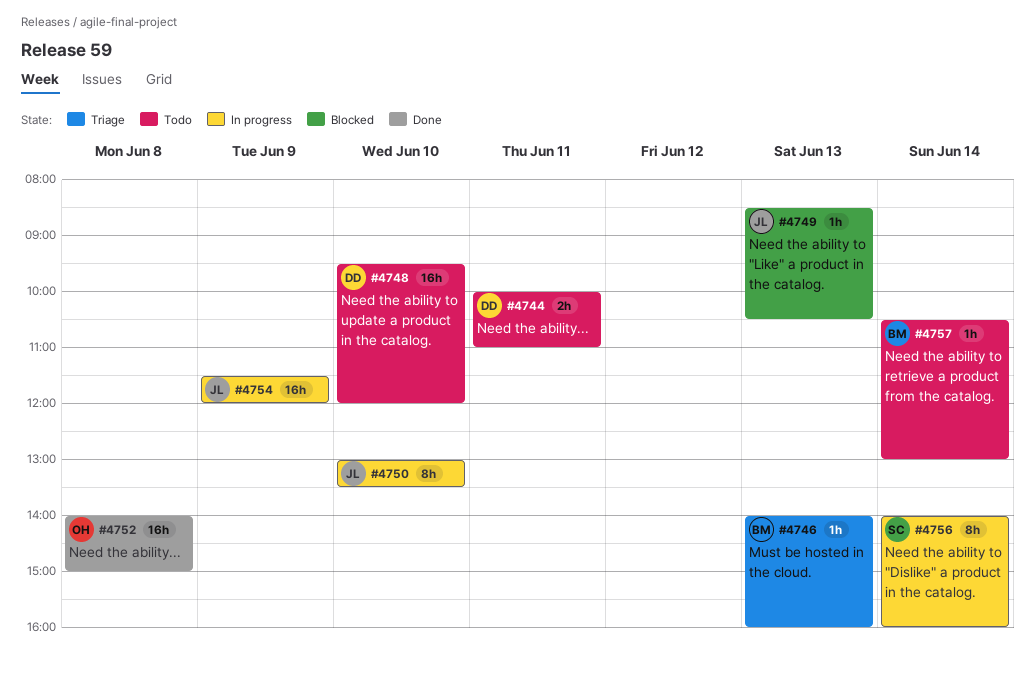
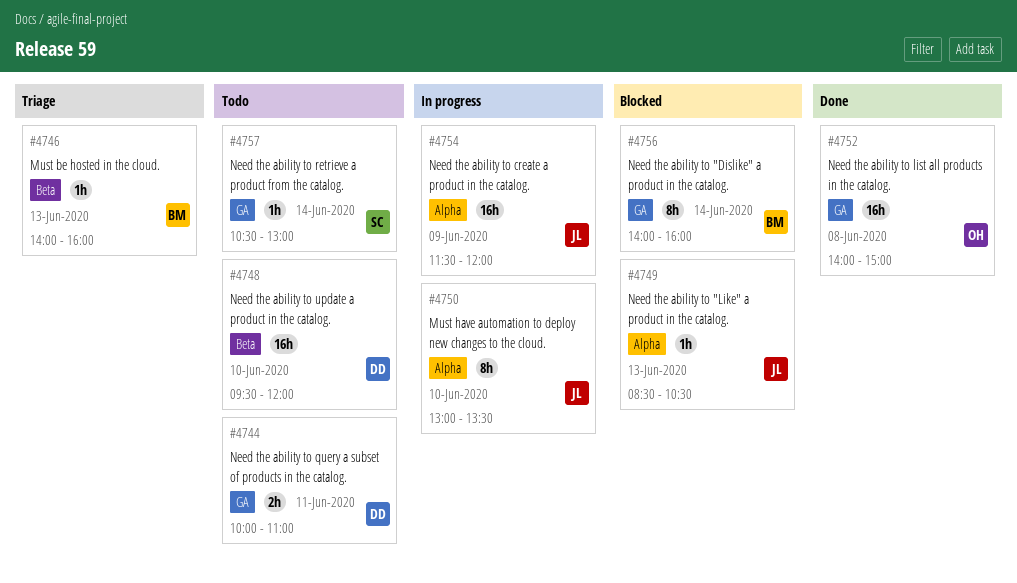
#4756, status: In progress -> Blocked
#4756, owner: SC -> BM
#4757, owner: BM -> SC

